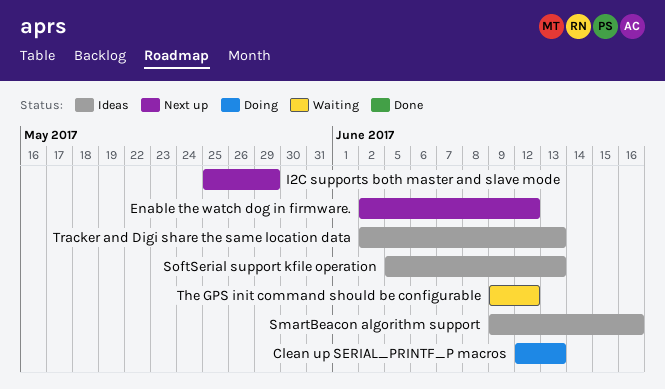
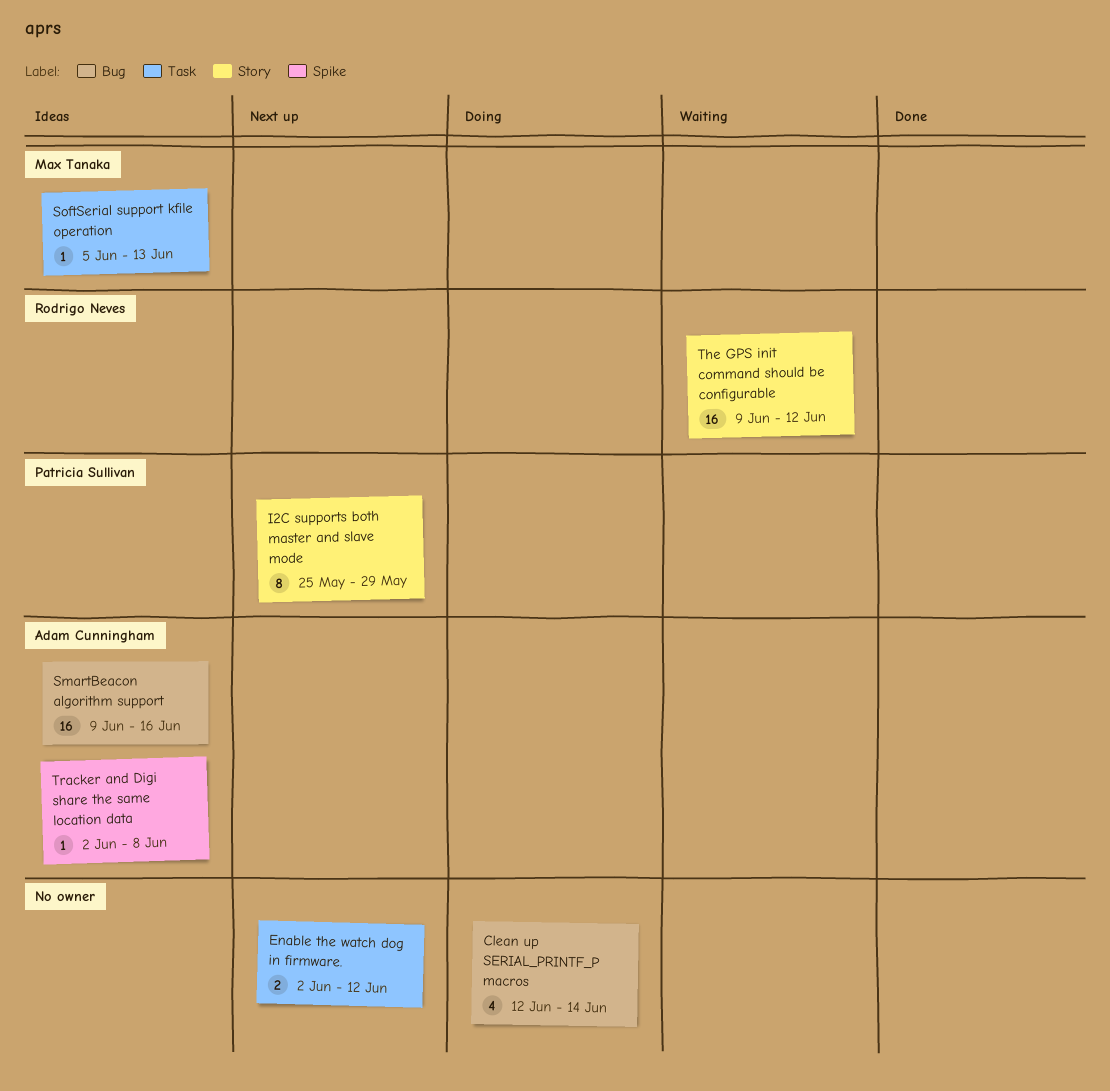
Clean up SERIAL_PRINTF_P macros, due: Jun 13 -> Jun 14
Tracker and Digi share the same location data, due: Jun 13 -> Jun 8

